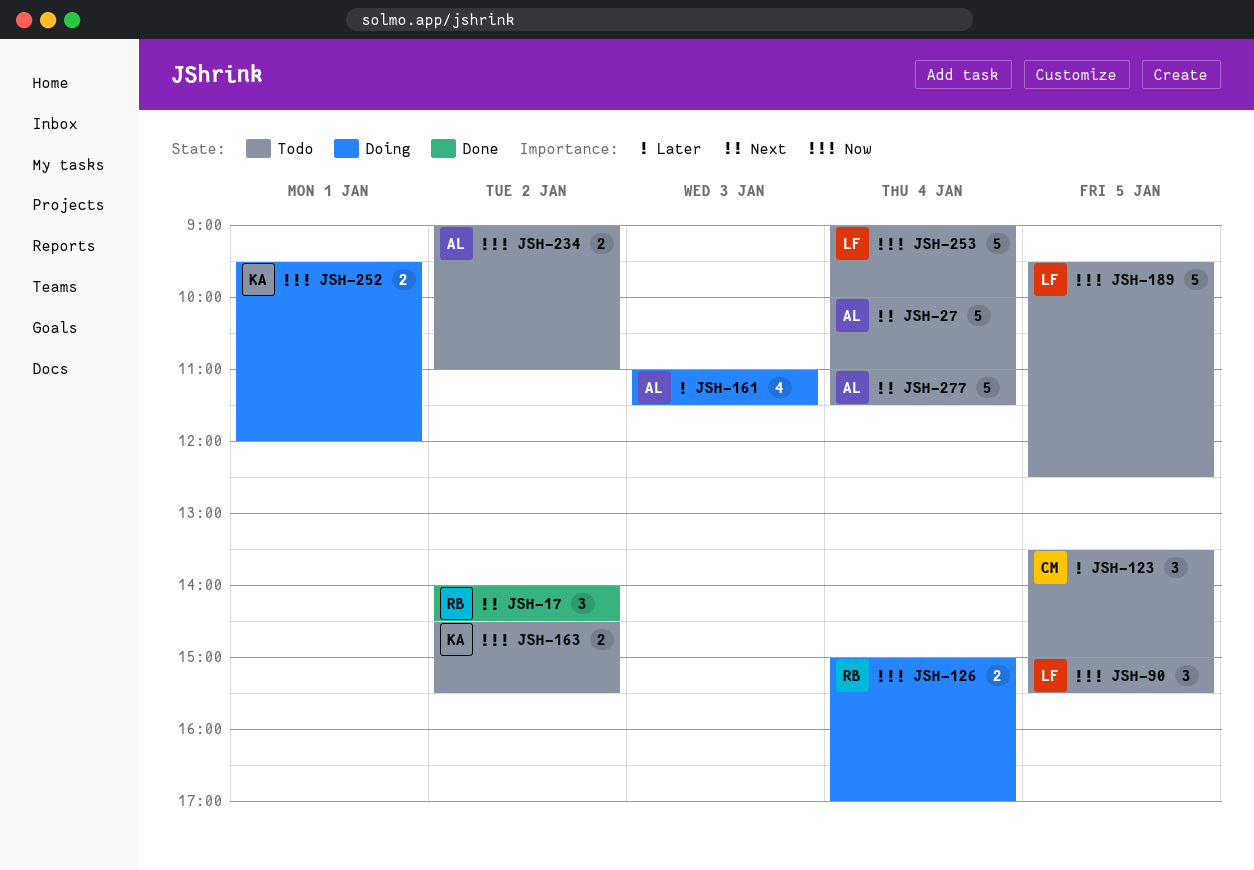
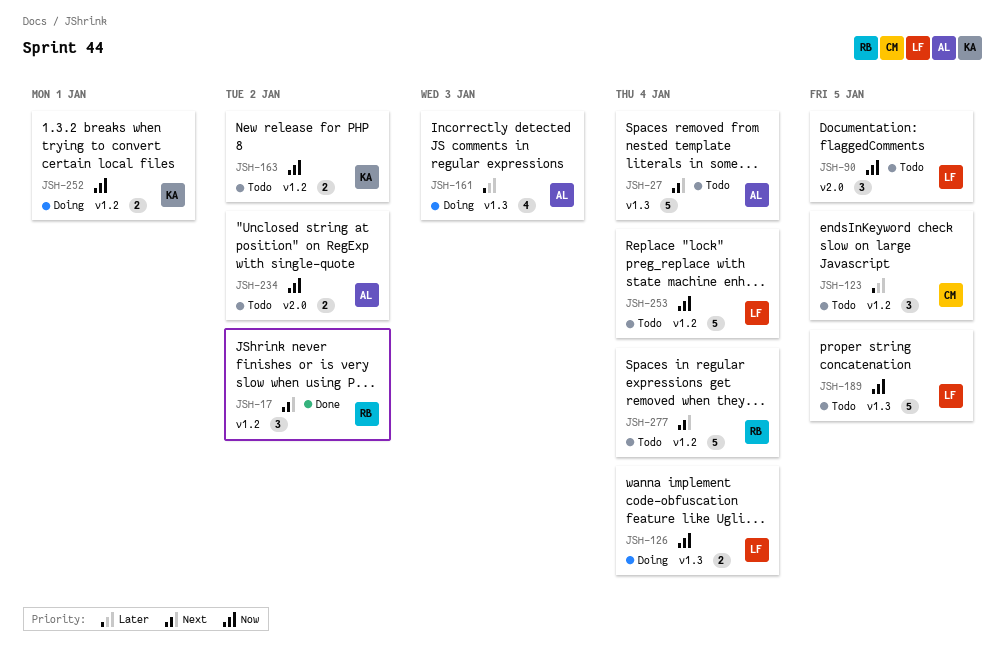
JSH-126, owner: RB -> LF
JSH-277, owner: AL -> RB

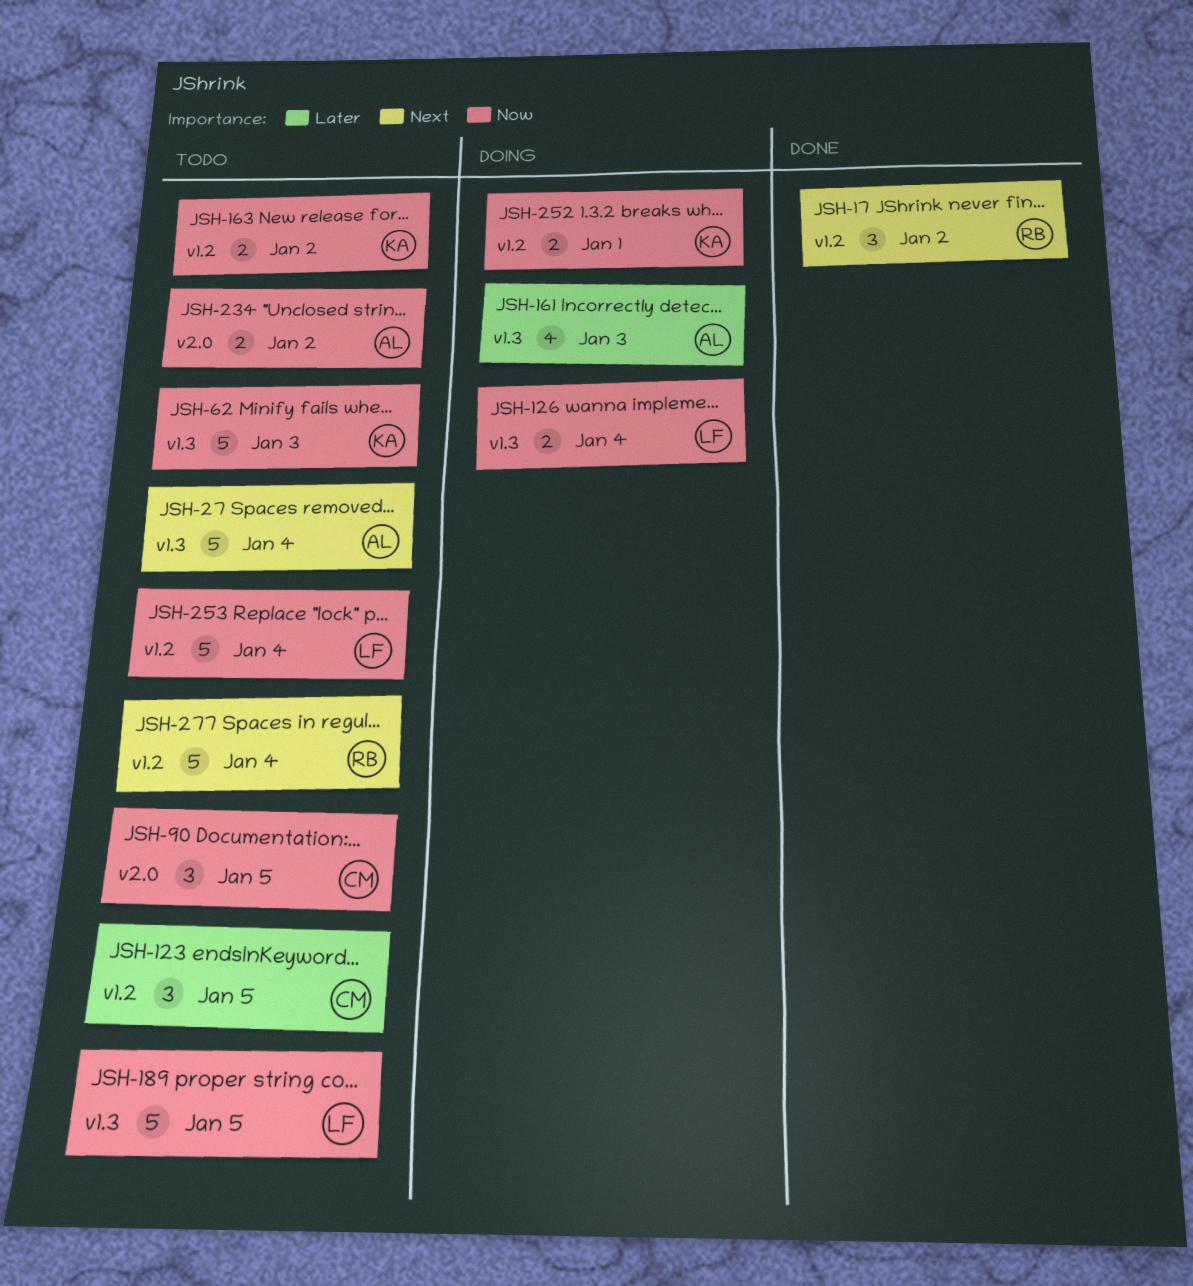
JSH-62: none -> present
JSH-90, owner: LF -> CM

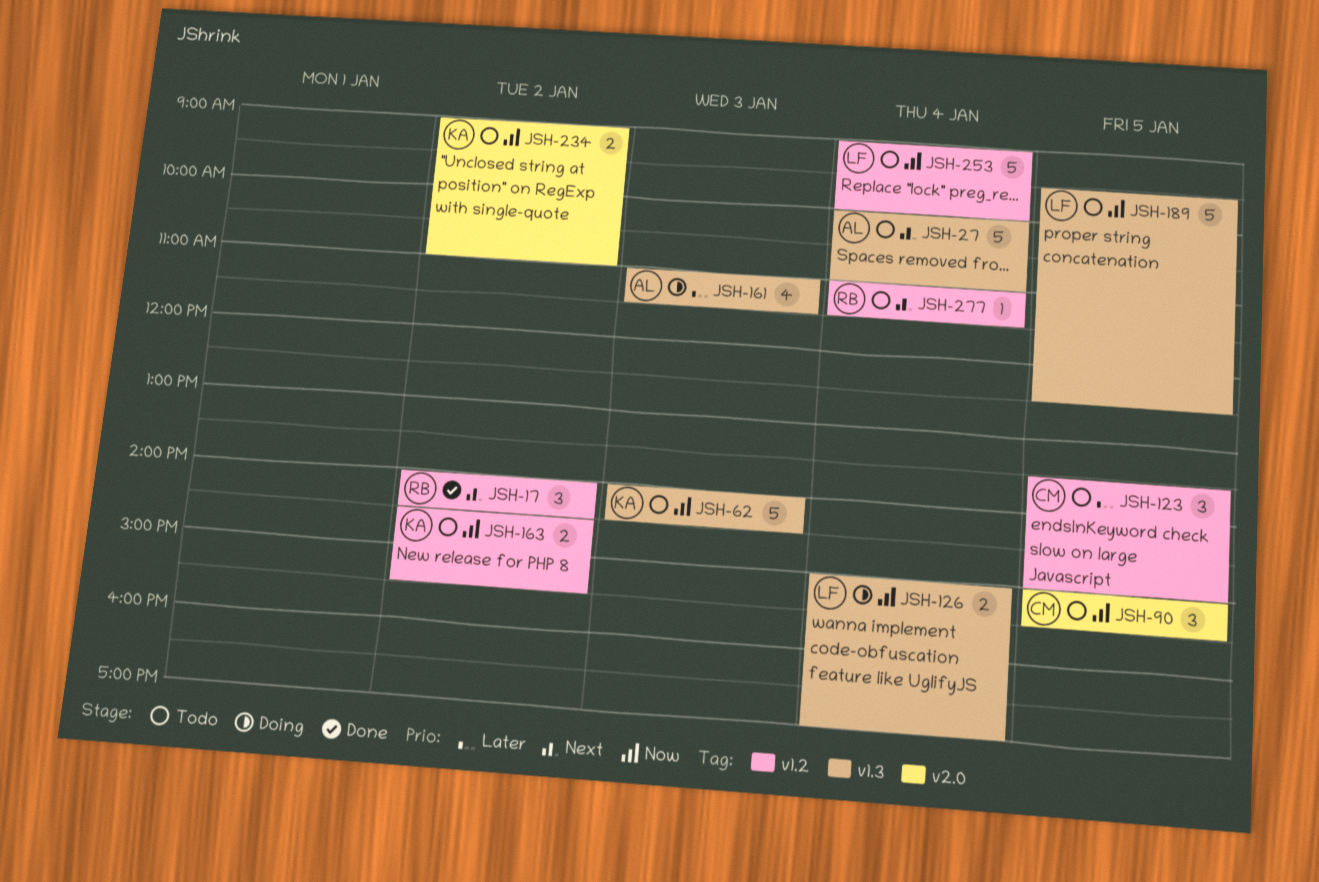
JSH-234, owner: AL -> KA
JSH-252: present -> none
JSH-277, estimate: 5 -> 1

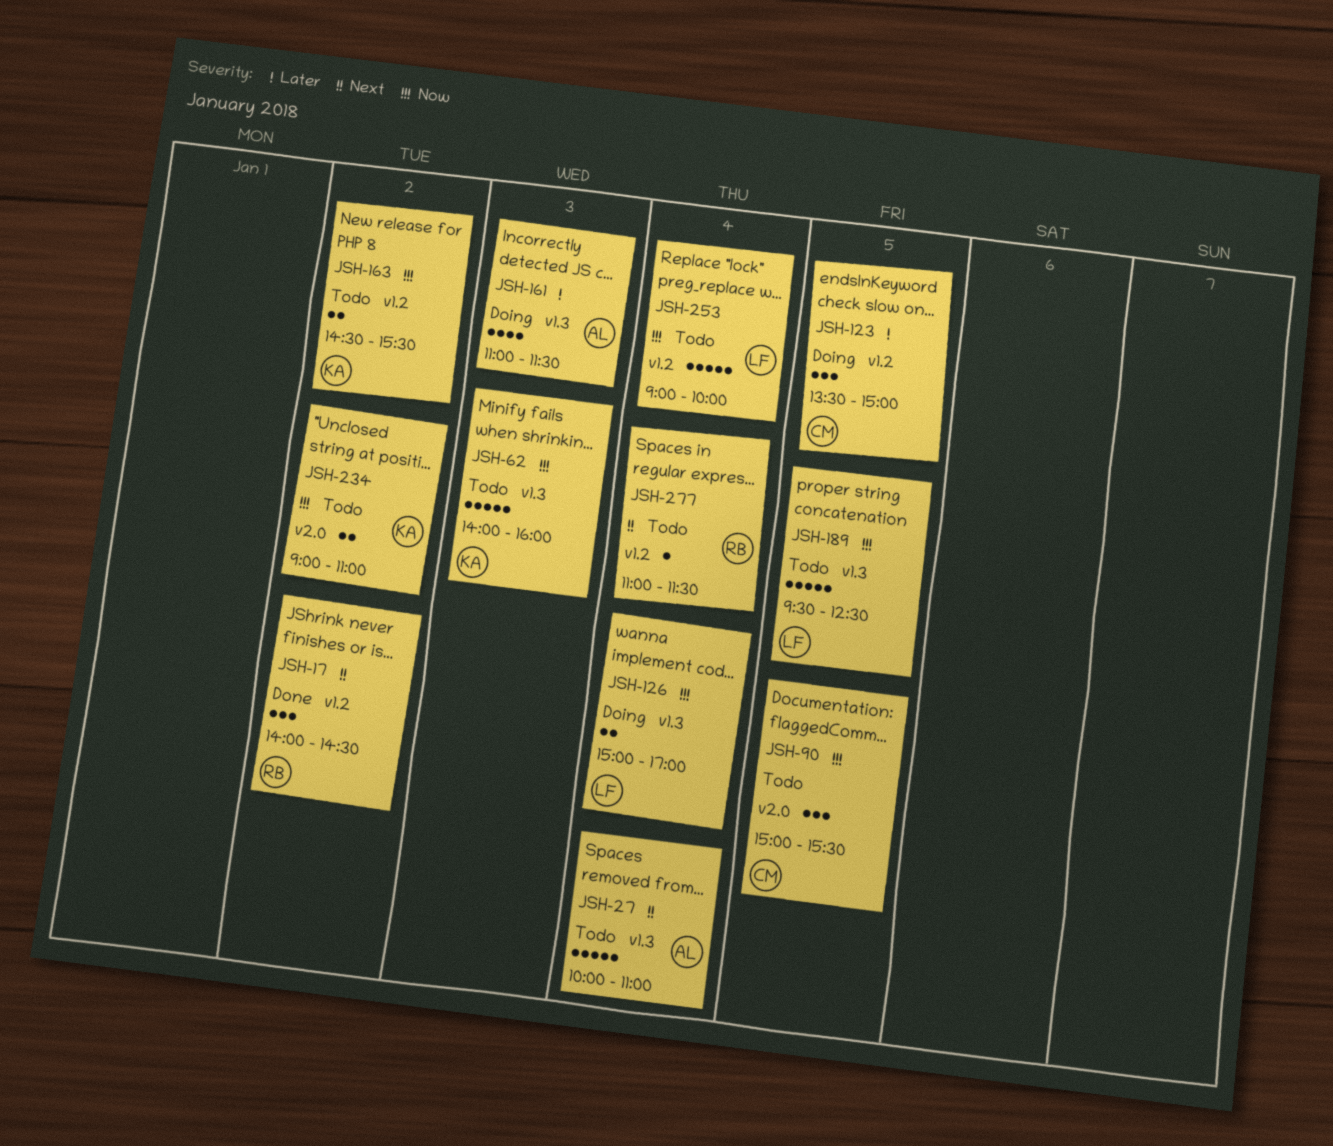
JSH-62, ends: 14:30 -> 16:00
JSH-123, status: Todo -> Doing

